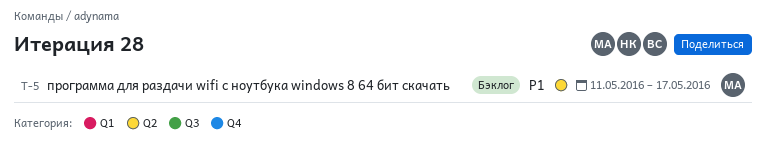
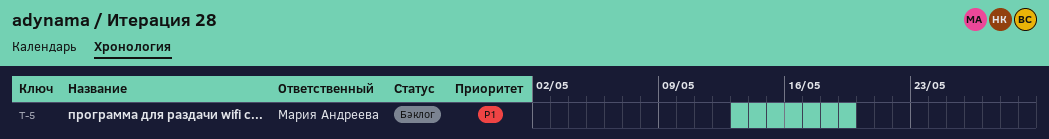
T-5, start: May 11 -> May 13
T-5, due: May 17 -> May 19

